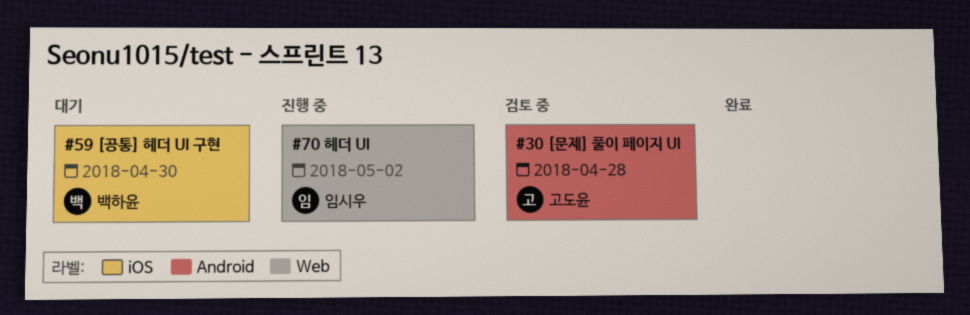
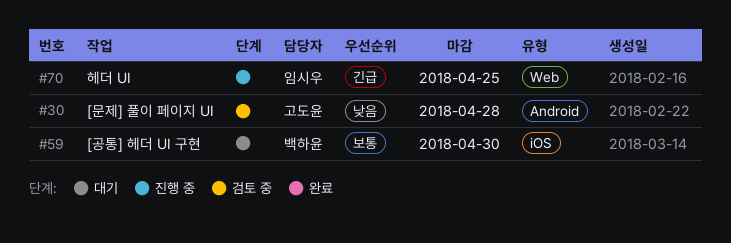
#70, due: May 2 -> Apr 25

